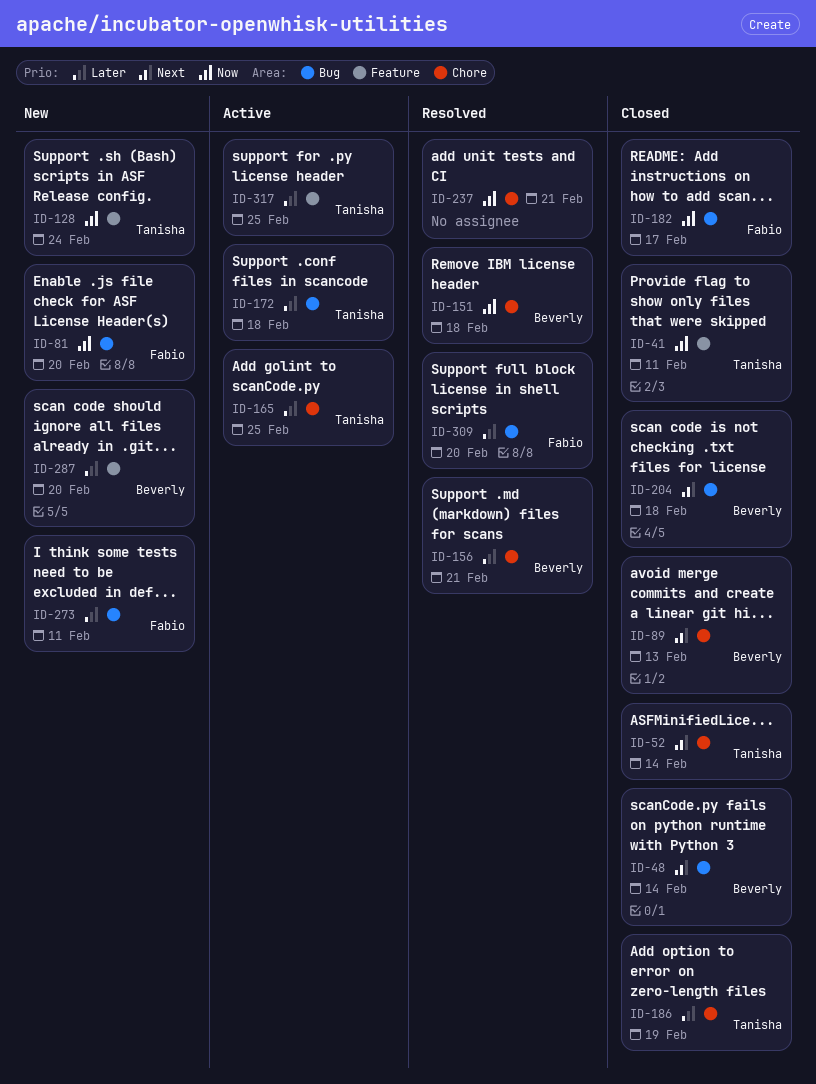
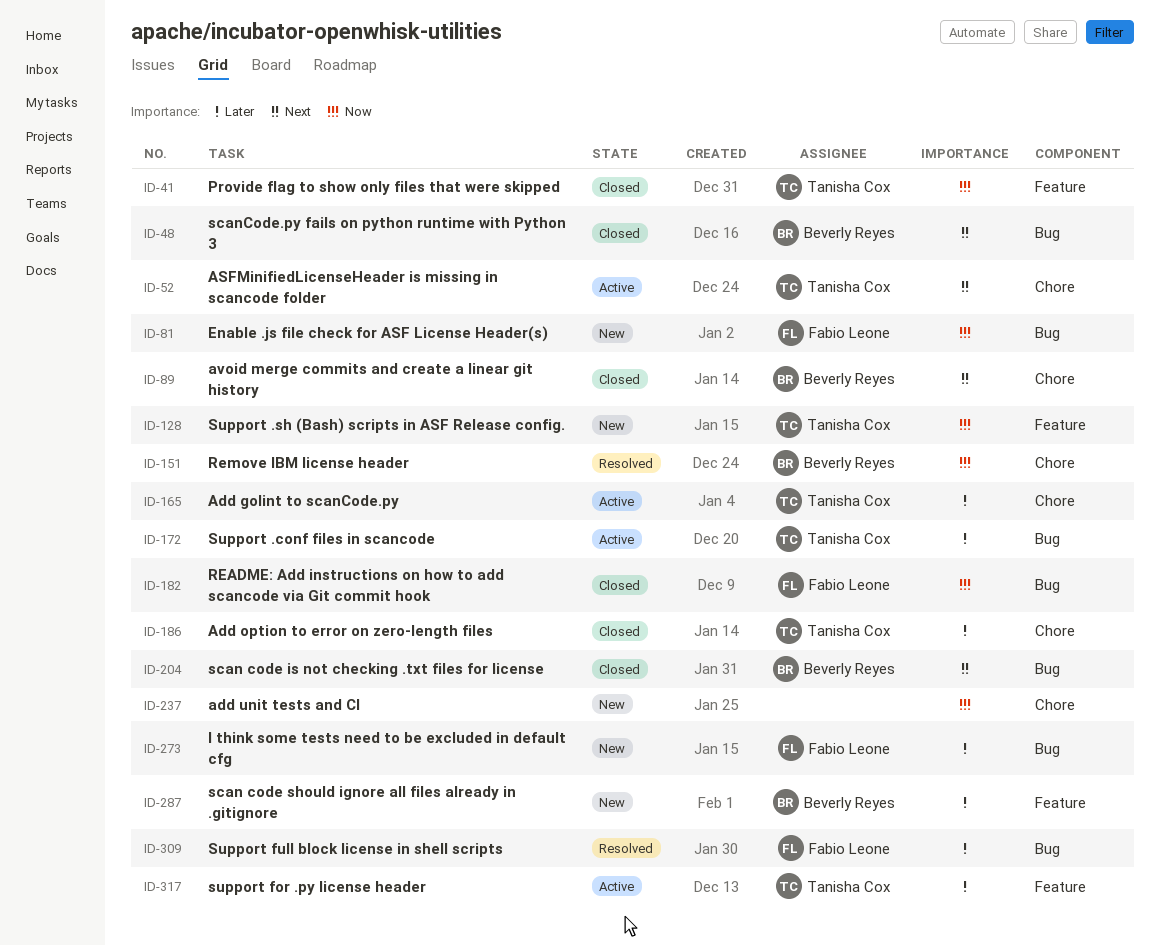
ID-52, status: Closed -> Active
ID-156: present -> none
ID-237, status: Resolved -> New

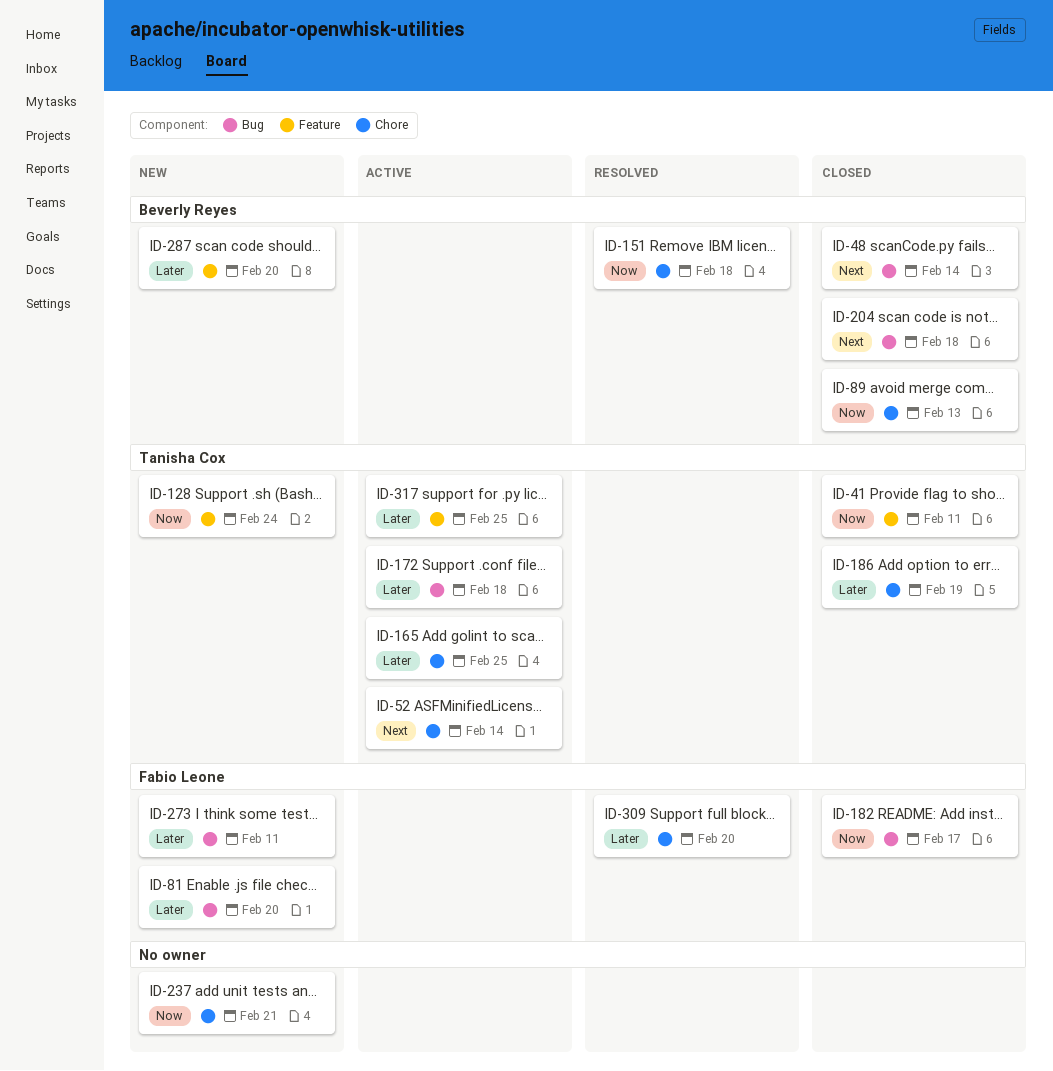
ID-81, priority: Now -> Later
ID-89, priority: Next -> Now
ID-309, label: Bug -> Chore

